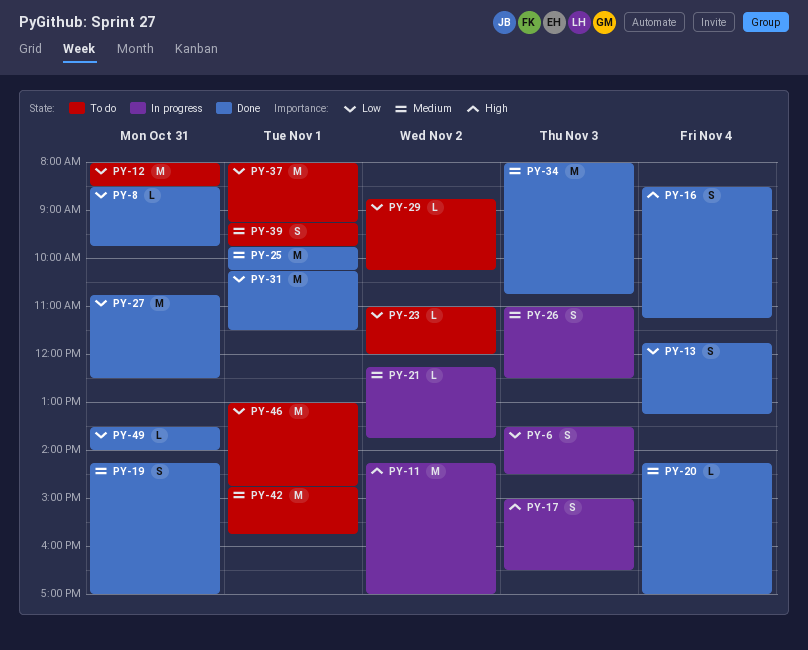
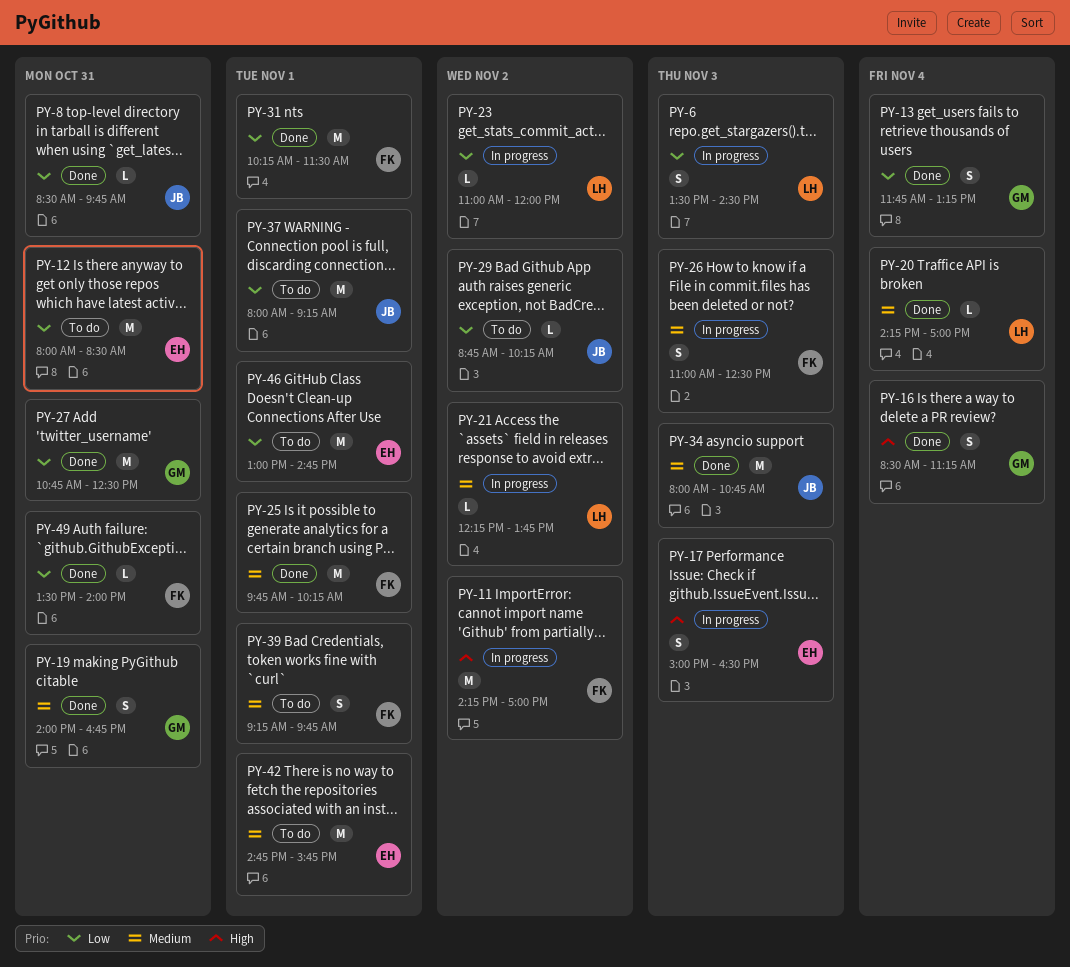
PY-19, begins: 14:15 -> 14:00
PY-19, ends: 17:00 -> 16:45
PY-23, status: To do -> In progress

